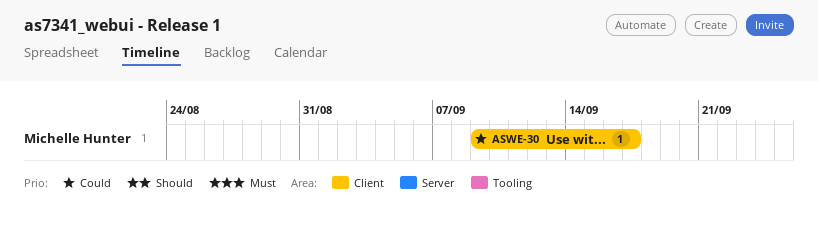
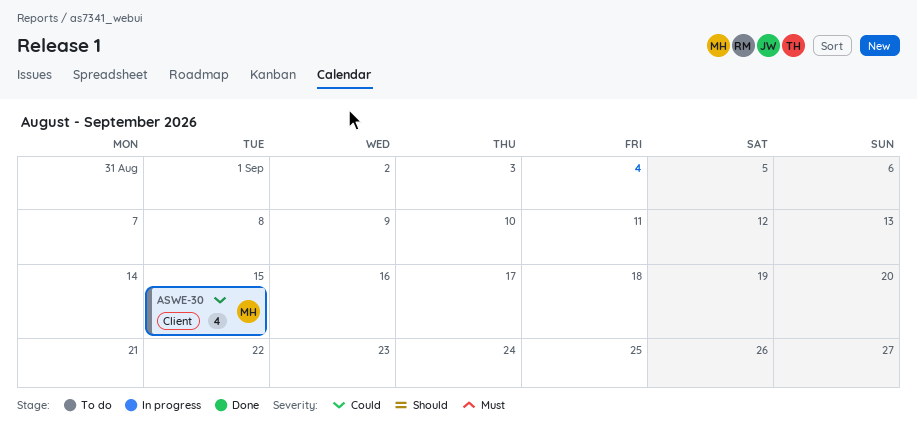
ASWE-30, estimate: 1 -> 4
ASWE-30, due: Sep 17 -> Sep 15

